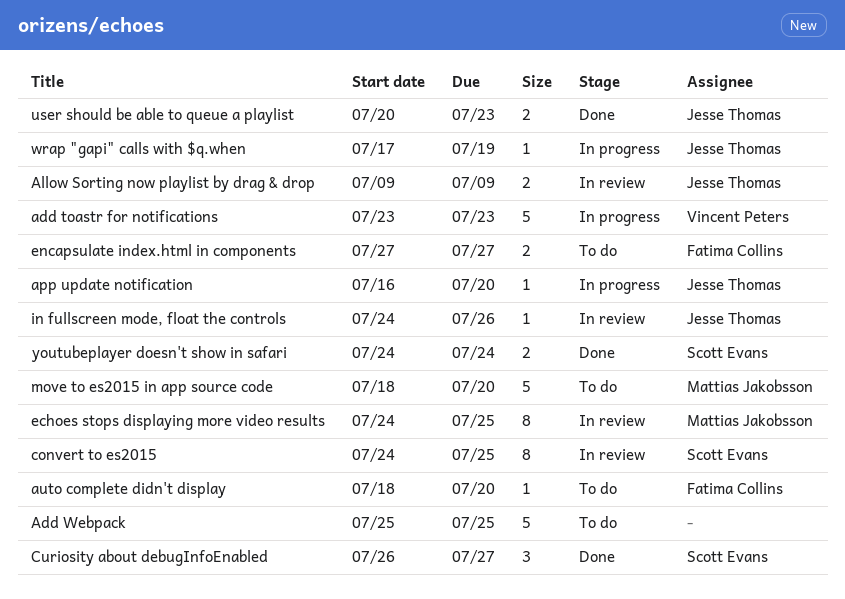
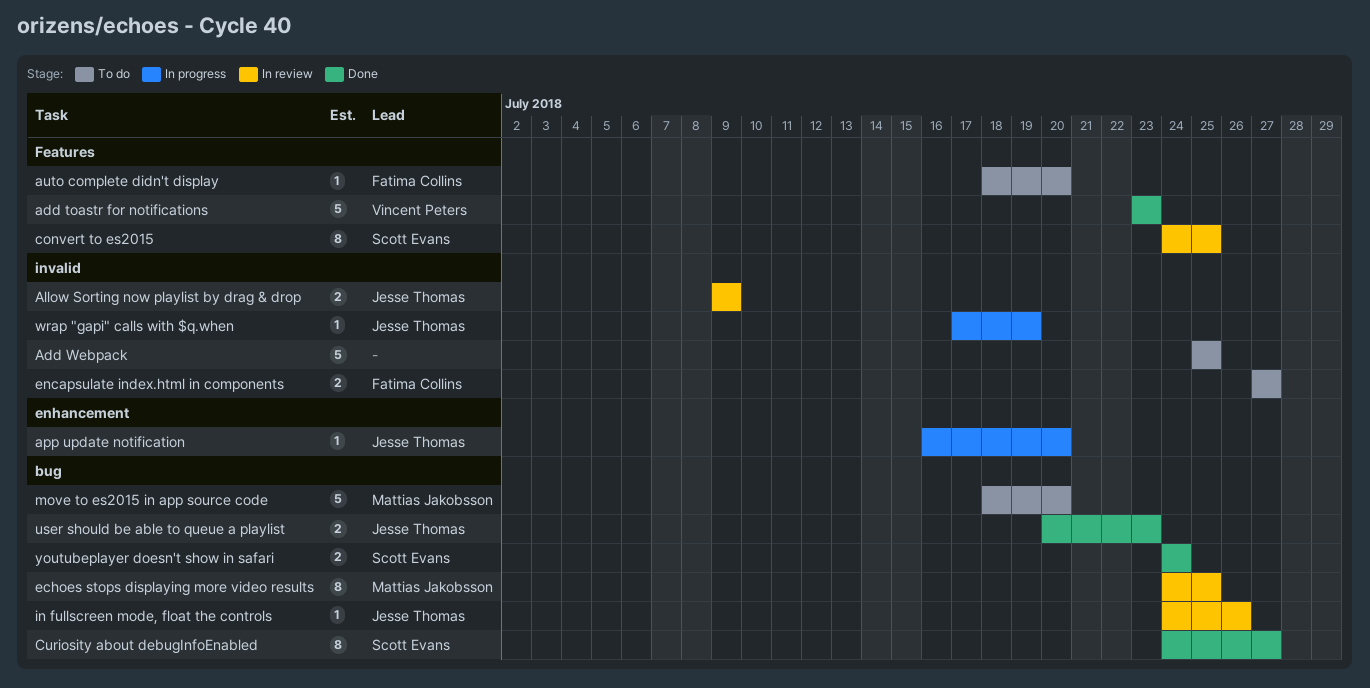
add toastr for notifications, status: In progress -> Done
Curiosity about debugInfoEnabled, estimate: 3 -> 8
Curiosity about debugInfoEnabled, start: Jul 26 -> Jul 24

